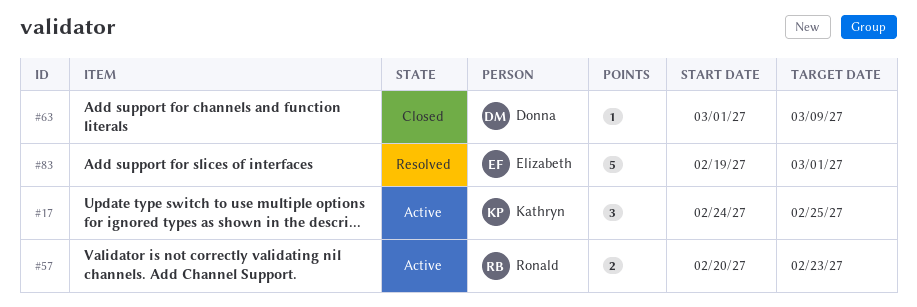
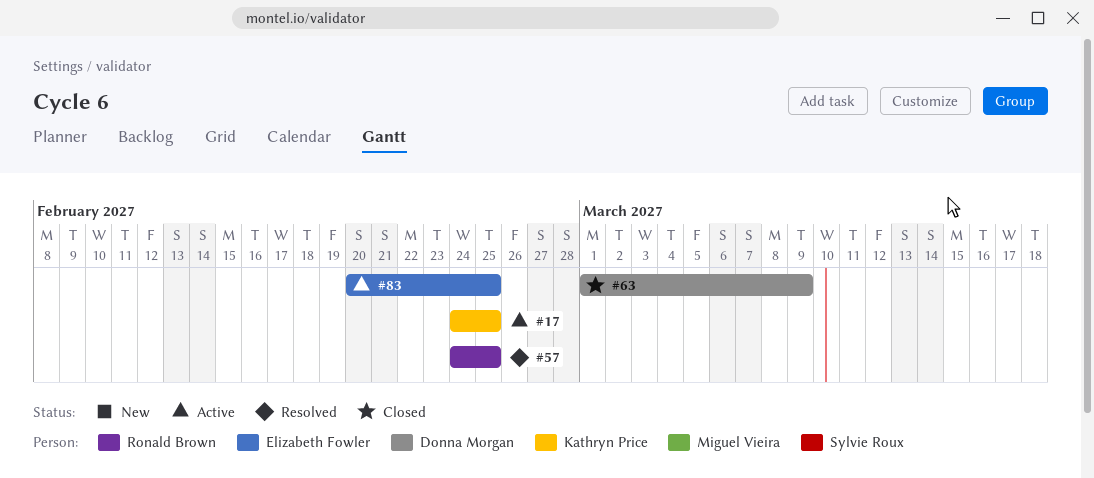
#57, status: Active -> Resolved
#57, start: Feb 20 -> Feb 24
#57, due: Feb 23 -> Feb 25
#83, status: Resolved -> Active
#83, start: Feb 19 -> Feb 20
#83, due: Mar 1 -> Feb 25

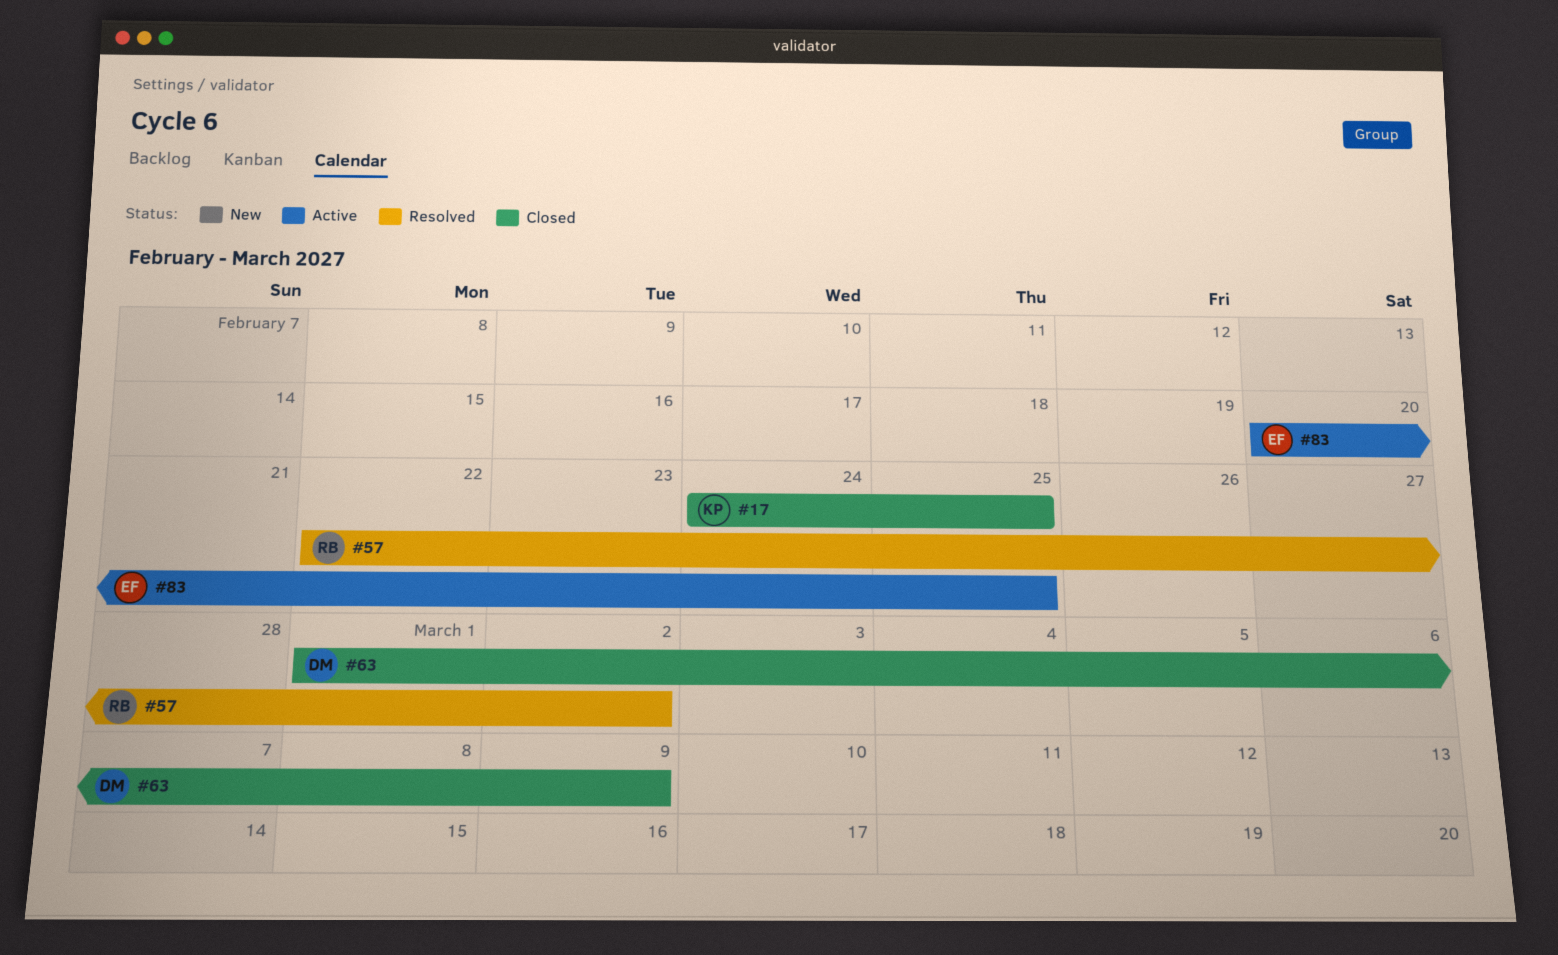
#17, status: Active -> Closed
#57, start: Feb 24 -> Feb 22
#57, due: Feb 25 -> Mar 2

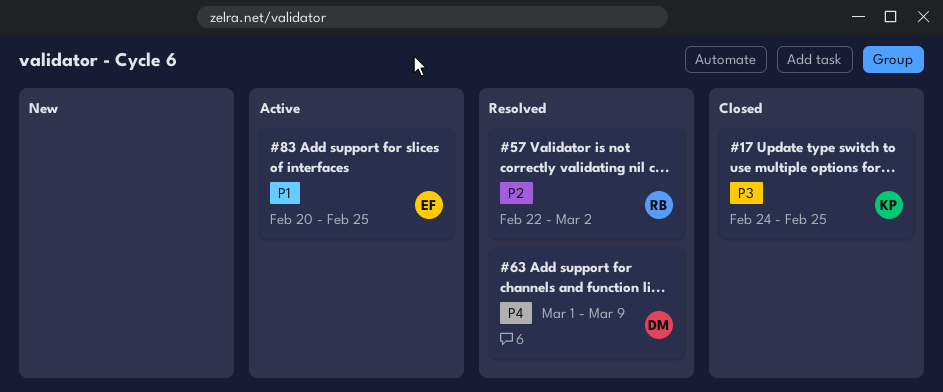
#63, status: Closed -> Resolved

